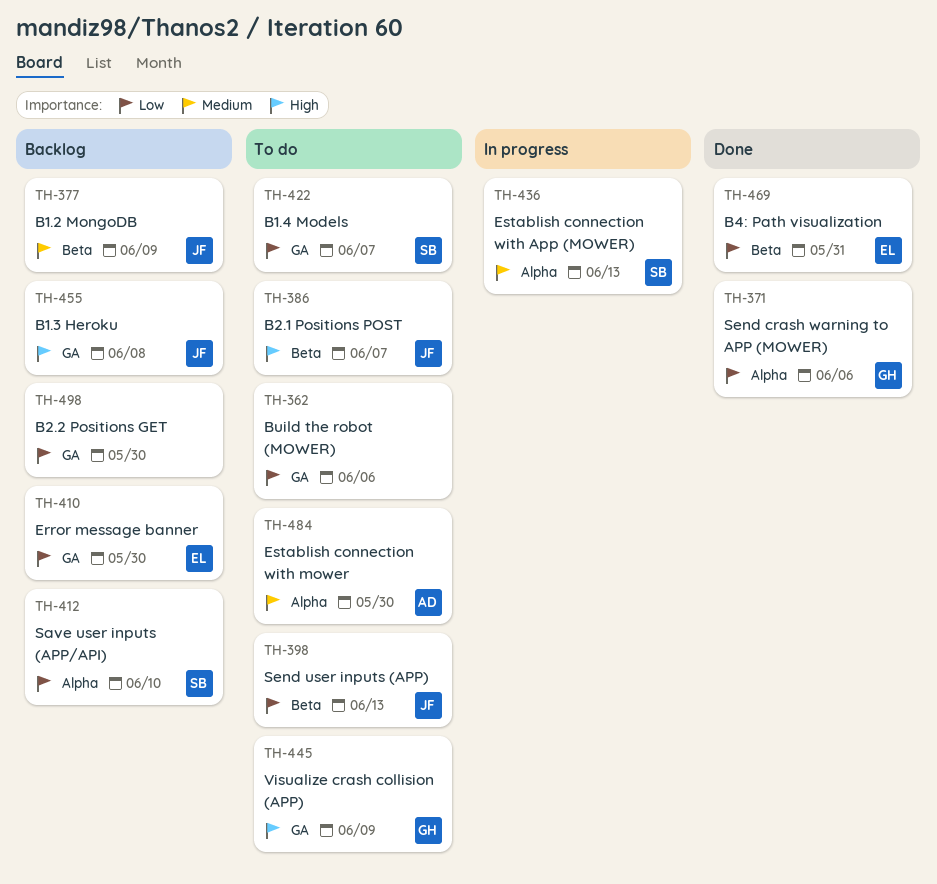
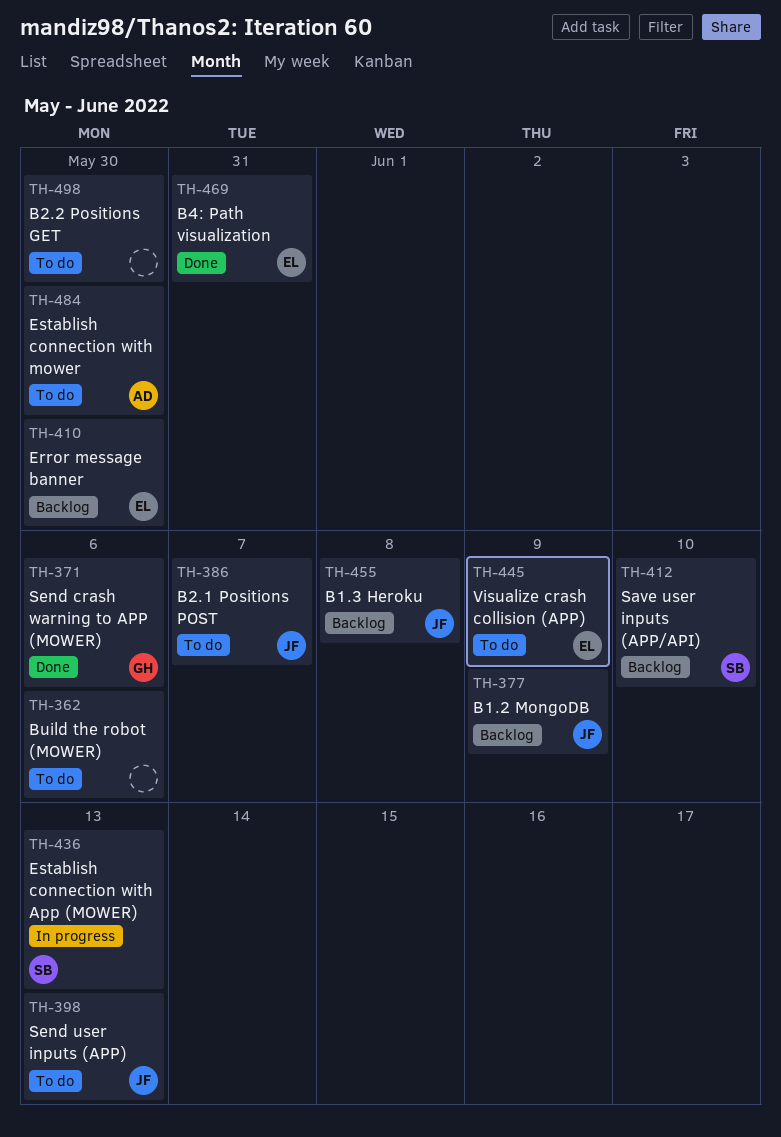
TH-422: present -> none
TH-445, owner: GH -> EL
TH-498, status: Backlog -> To do

